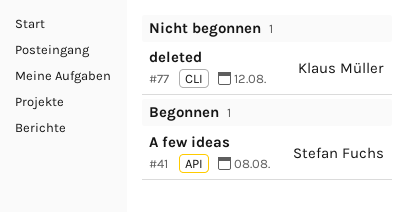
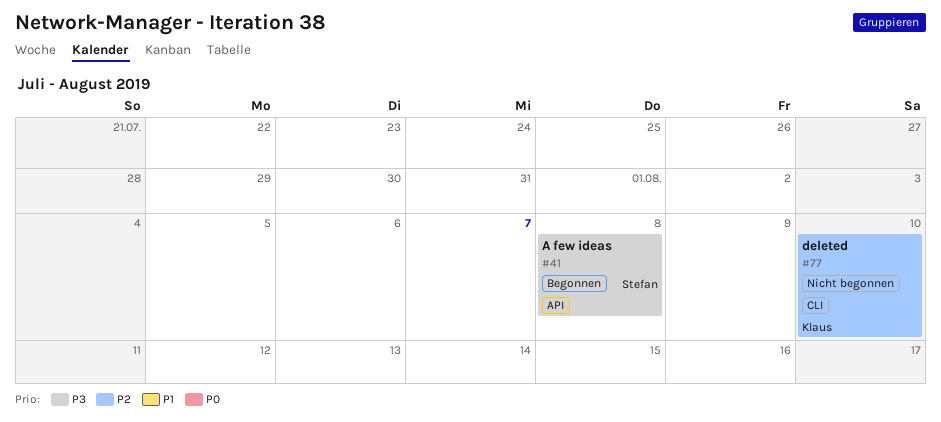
#77, due: Aug 12 -> Aug 10

